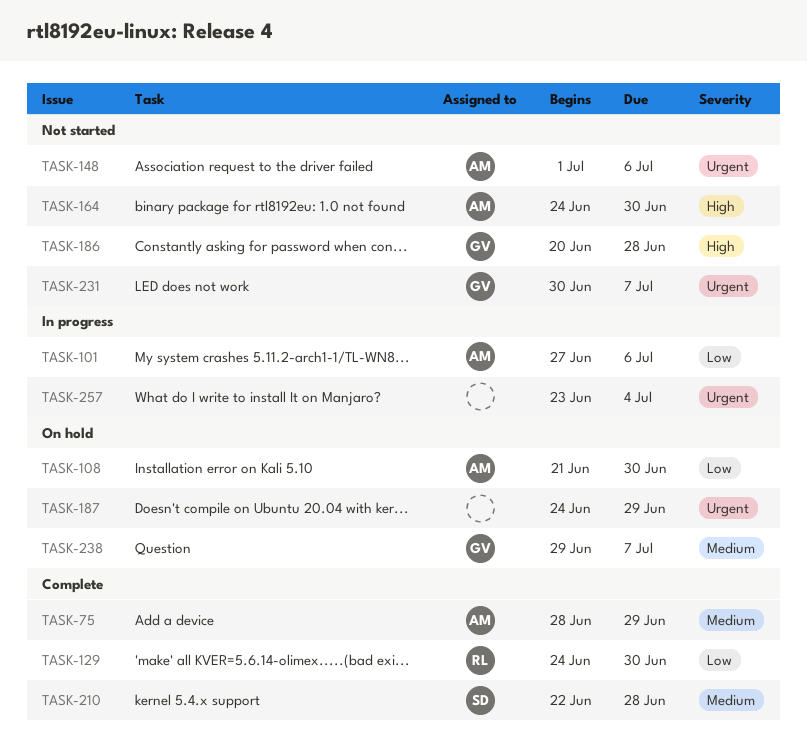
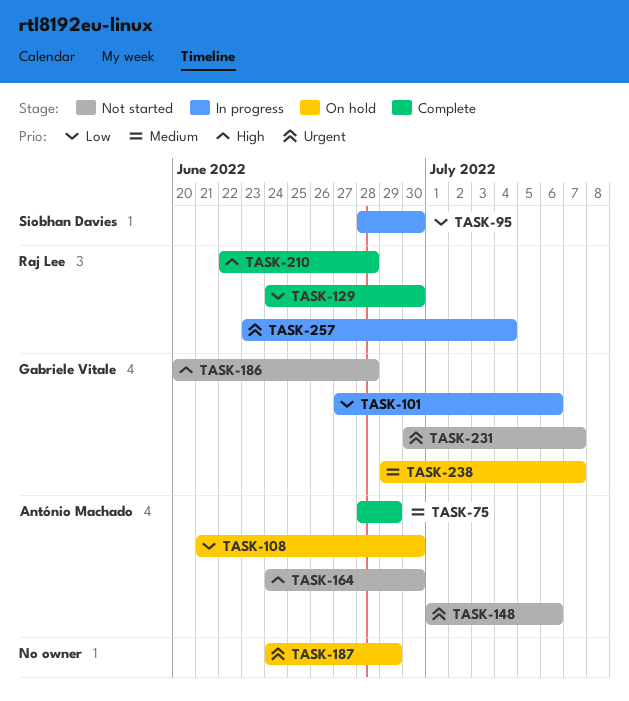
TASK-95: none -> present
TASK-101, owner: António Machado -> Gabriele Vitale
TASK-210, owner: Siobhan Davies -> Raj Lee
TASK-210, priority: Medium -> High
TASK-257, owner: none -> Raj Lee

